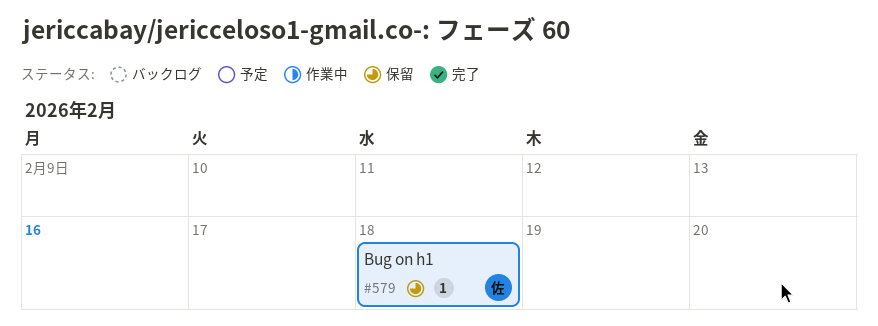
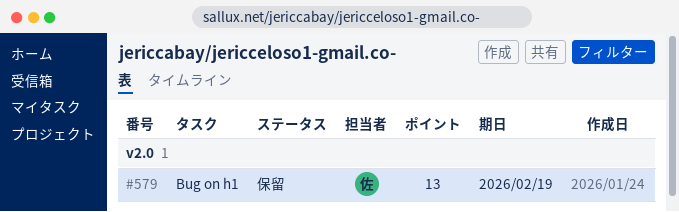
#579, estimate: 1 -> 13
#579, due: Feb 18 -> Feb 19

